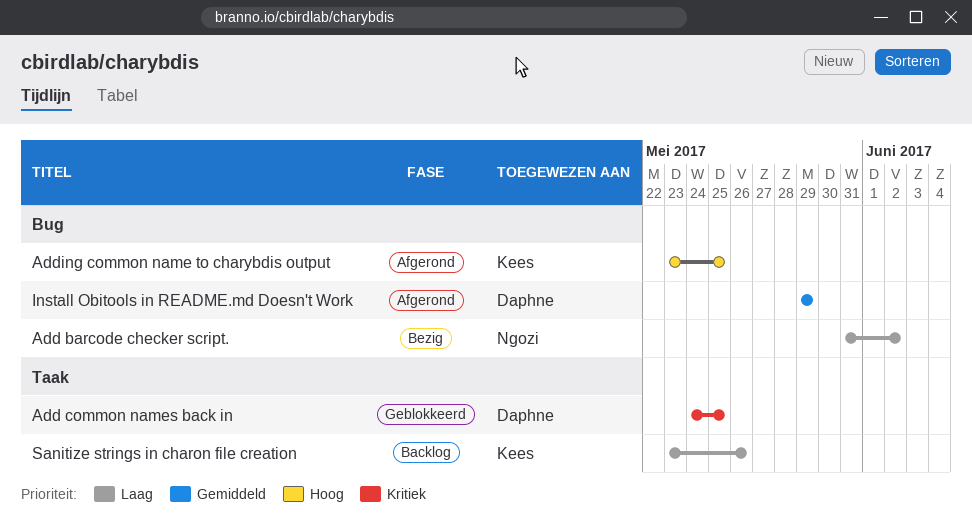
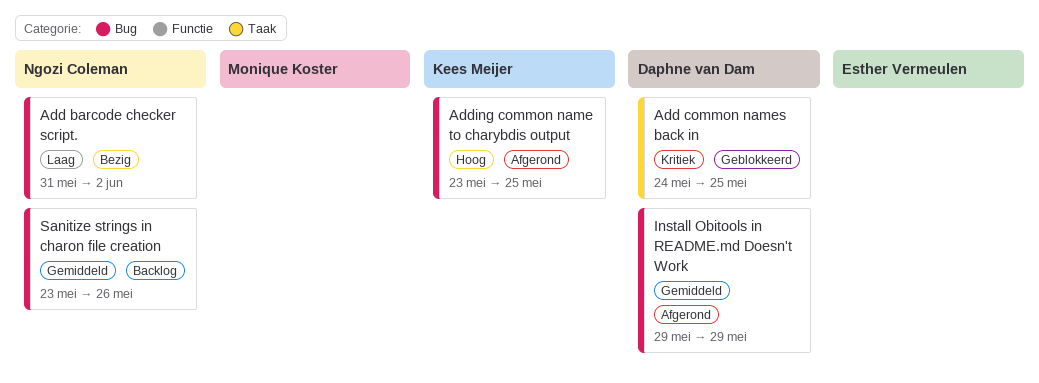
Sanitize strings in charon file creation, owner: Kees Meijer -> Ngozi Coleman
Sanitize strings in charon file creation, priority: Laag -> Gemiddeld
Sanitize strings in charon file creation, label: Taak -> Bug

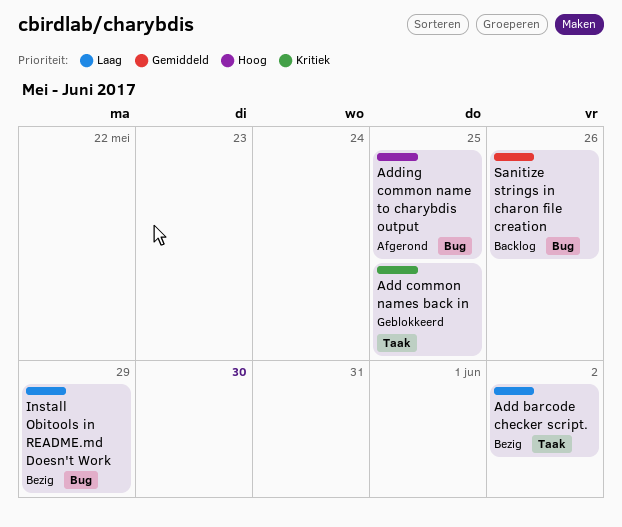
Add barcode checker script., label: Bug -> Taak
Install Obitools in README.md Doesn't Work, status: Afgerond -> Bezig
Install Obitools in README.md Doesn't Work, priority: Gemiddeld -> Laag

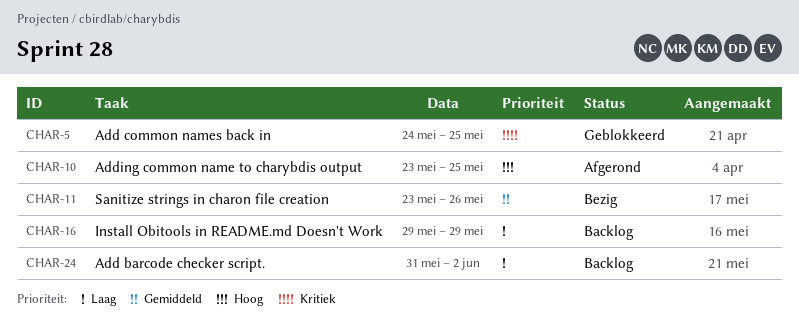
Add barcode checker script., status: Bezig -> Backlog
Install Obitools in README.md Doesn't Work, status: Bezig -> Backlog
Sanitize strings in charon file creation, status: Backlog -> Bezig

